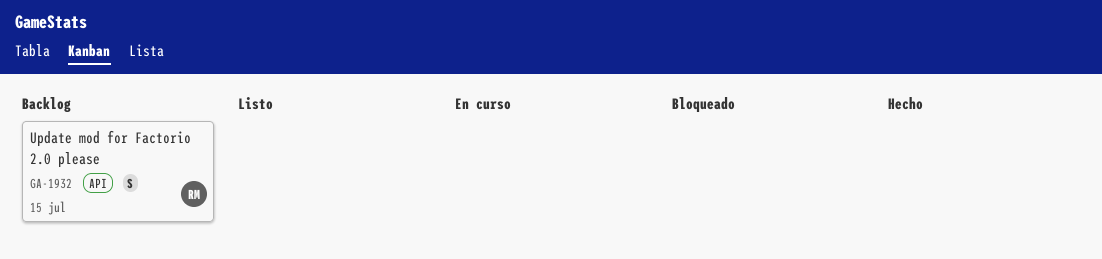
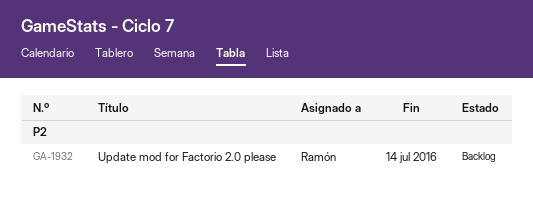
GA-1932, due: Jul 15 -> Jul 14

